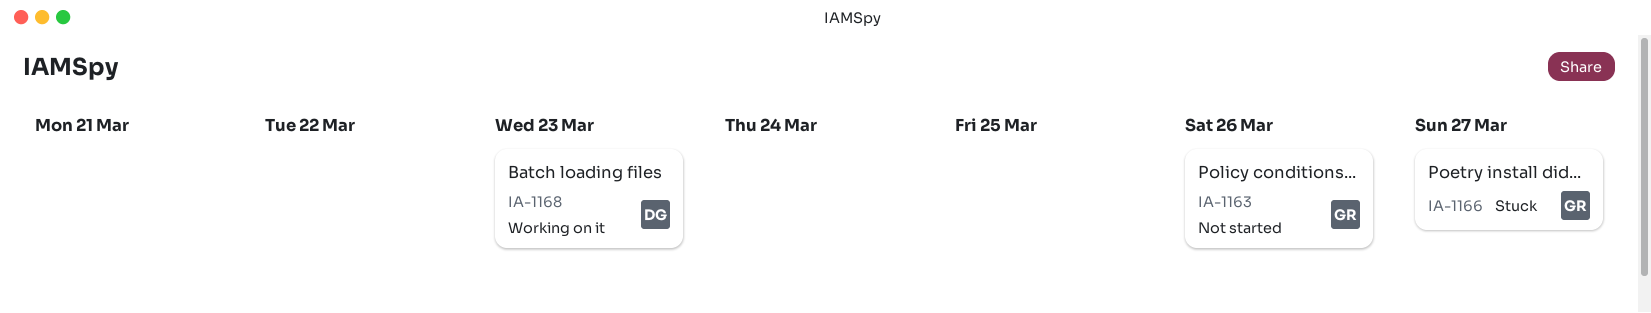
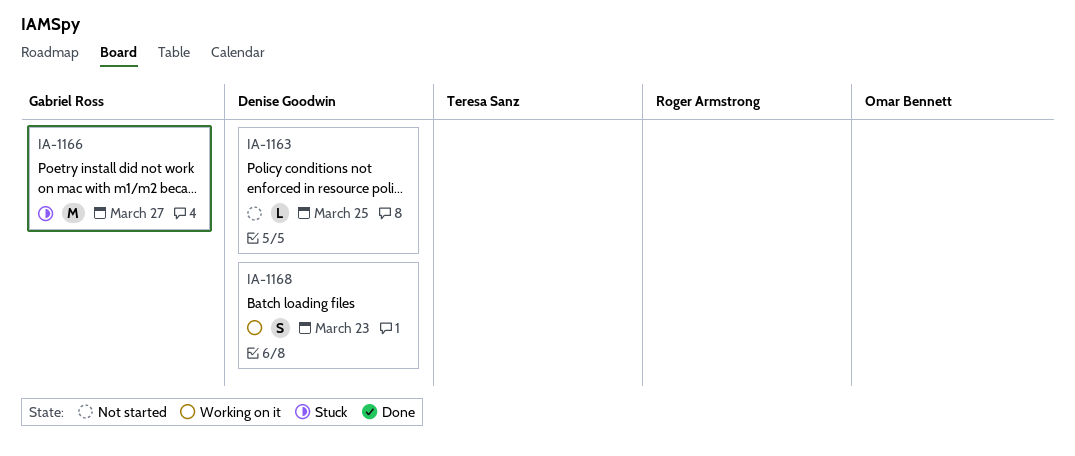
IA-1163, owner: Gabriel Ross -> Denise Goodwin
IA-1163, due: Mar 26 -> Mar 25

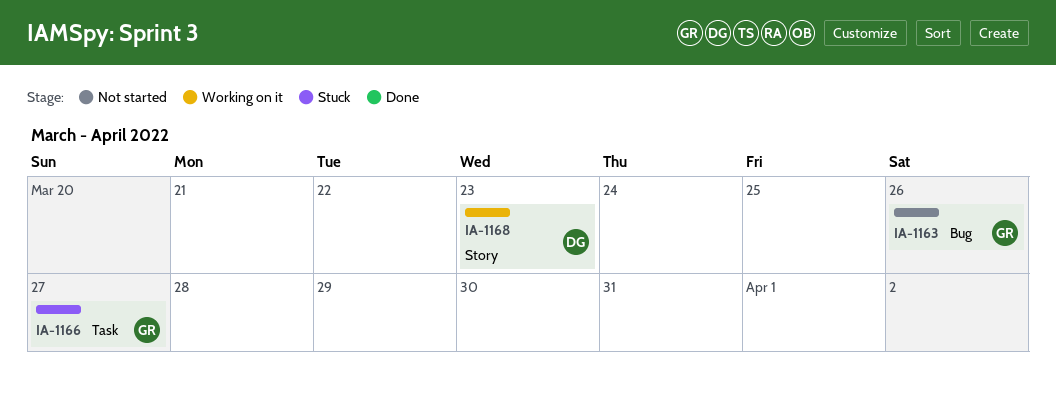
IA-1163, owner: Denise Goodwin -> Gabriel Ross
IA-1163, due: Mar 25 -> Mar 26

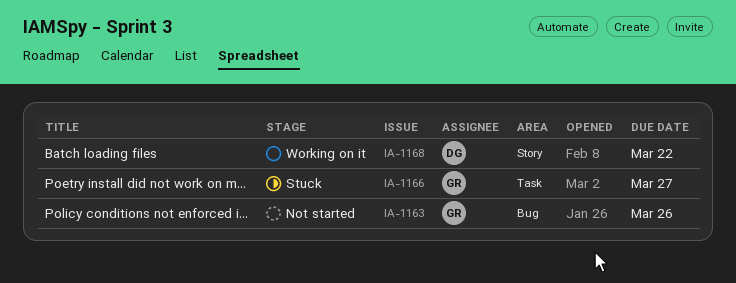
IA-1168, due: Mar 23 -> Mar 22

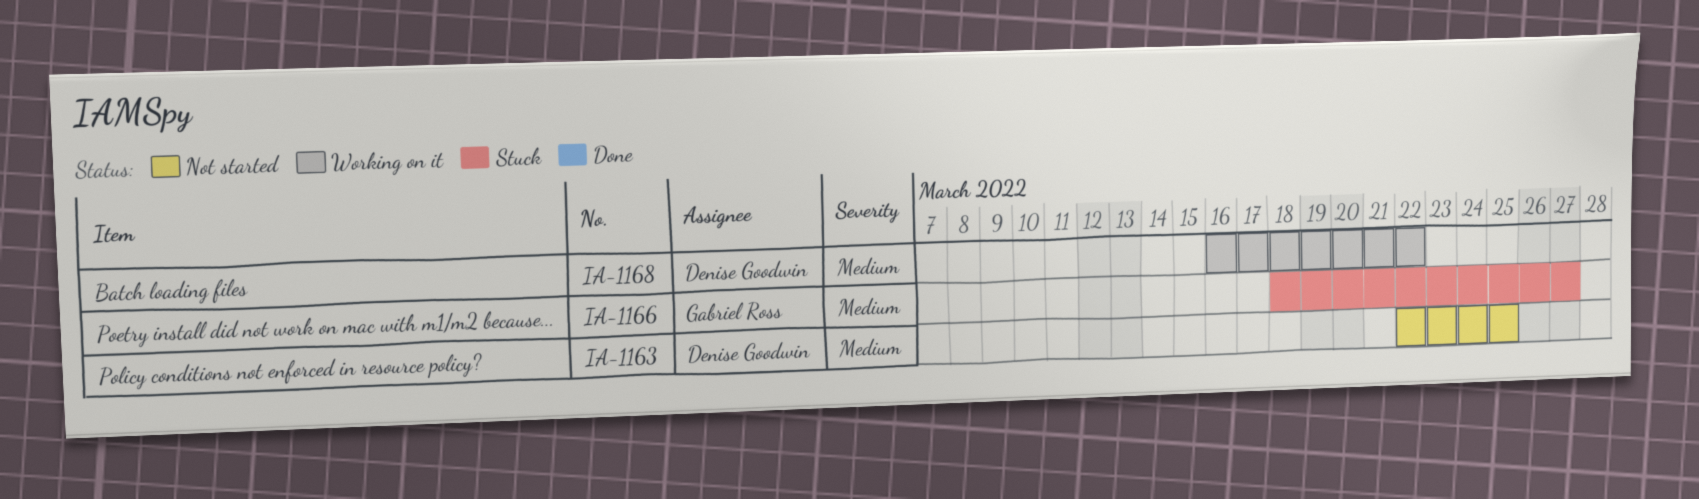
IA-1163, owner: Gabriel Ross -> Denise Goodwin
IA-1163, due: Mar 26 -> Mar 25

